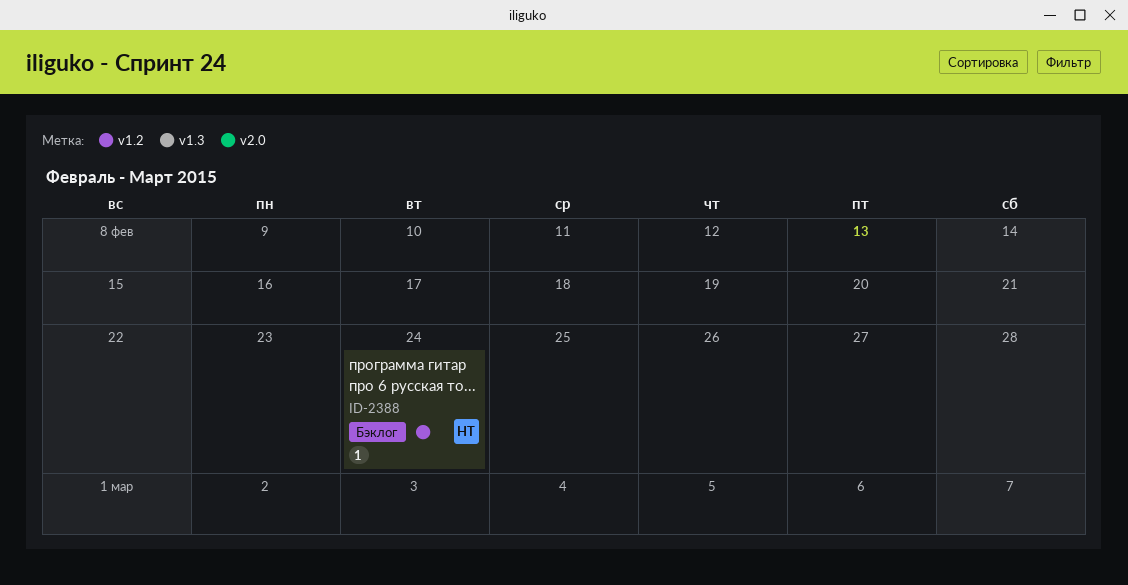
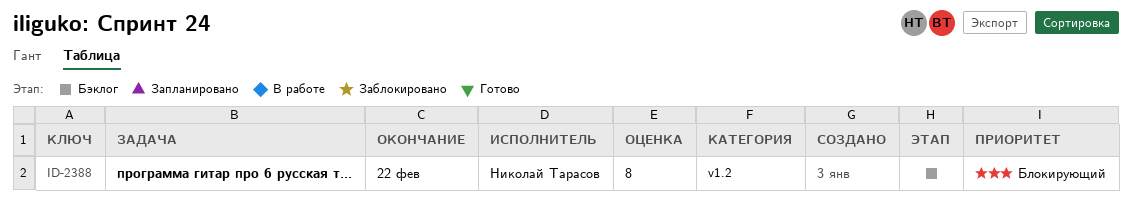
ID-2388, estimate: 1 -> 8
ID-2388, due: Feb 24 -> Feb 22

